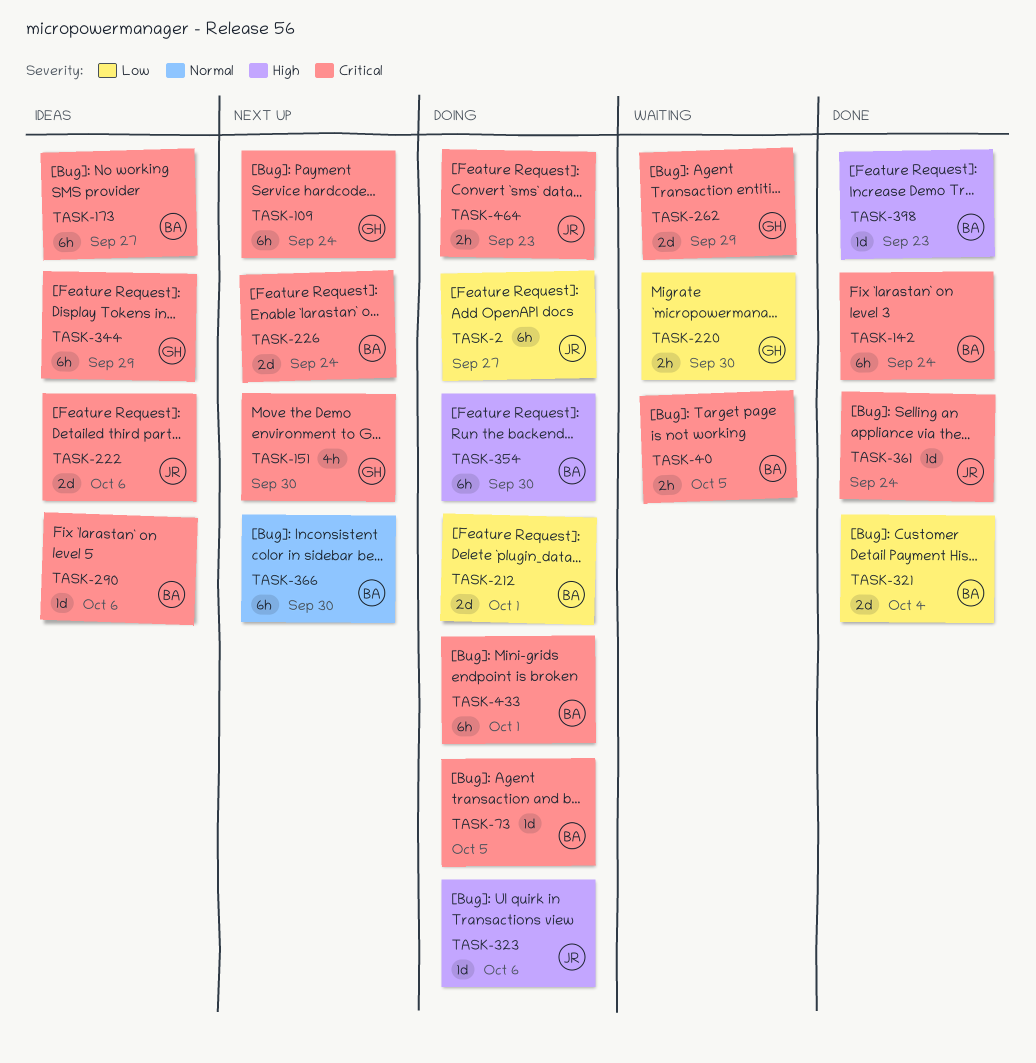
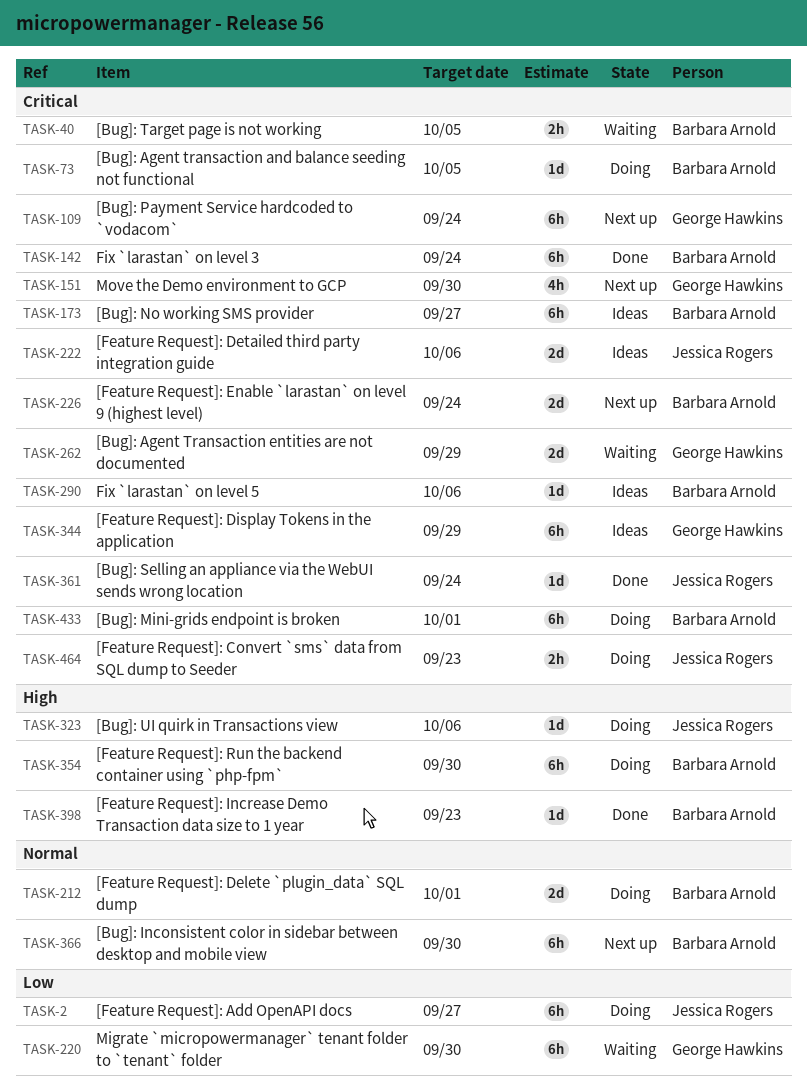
TASK-212, priority: Low -> Normal
TASK-220, estimate: 2h -> 6h
TASK-321: present -> none

